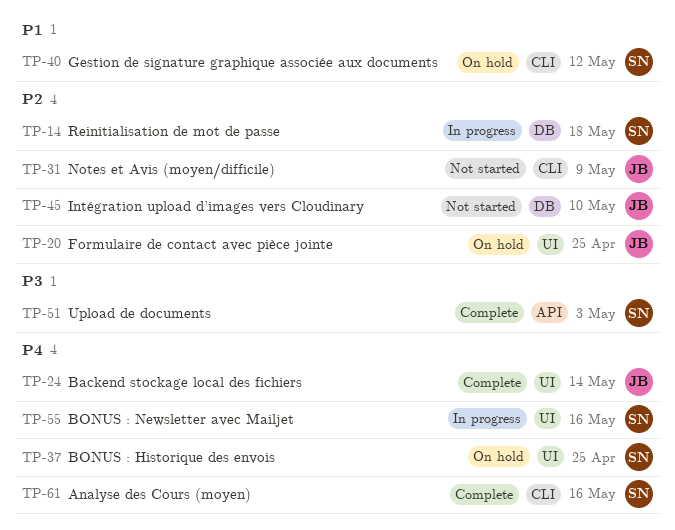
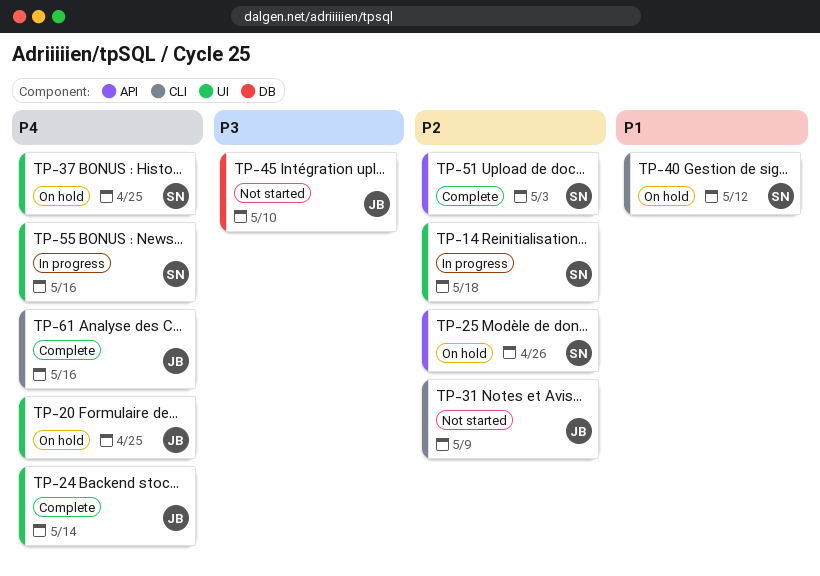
TP-14, label: DB -> UI
TP-20, priority: P2 -> P4
TP-25: none -> present
TP-45, priority: P2 -> P3
TP-51, priority: P3 -> P2
TP-61, owner: SN -> JB

